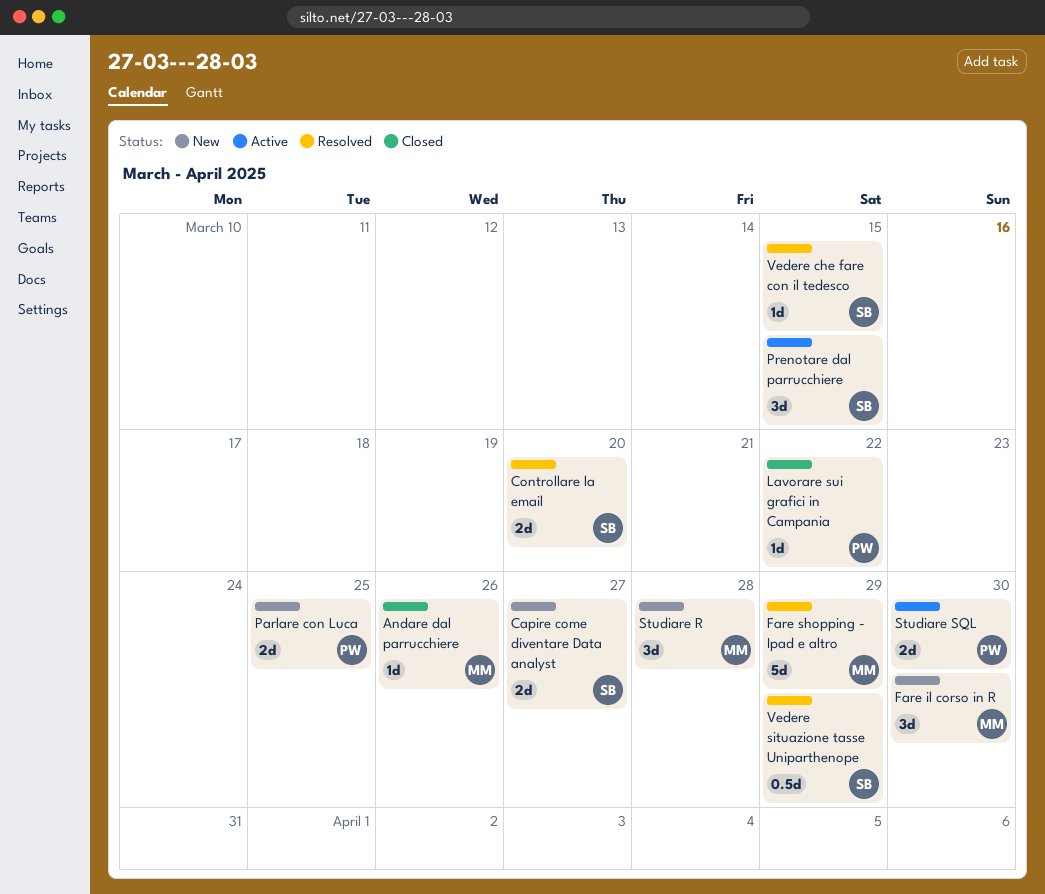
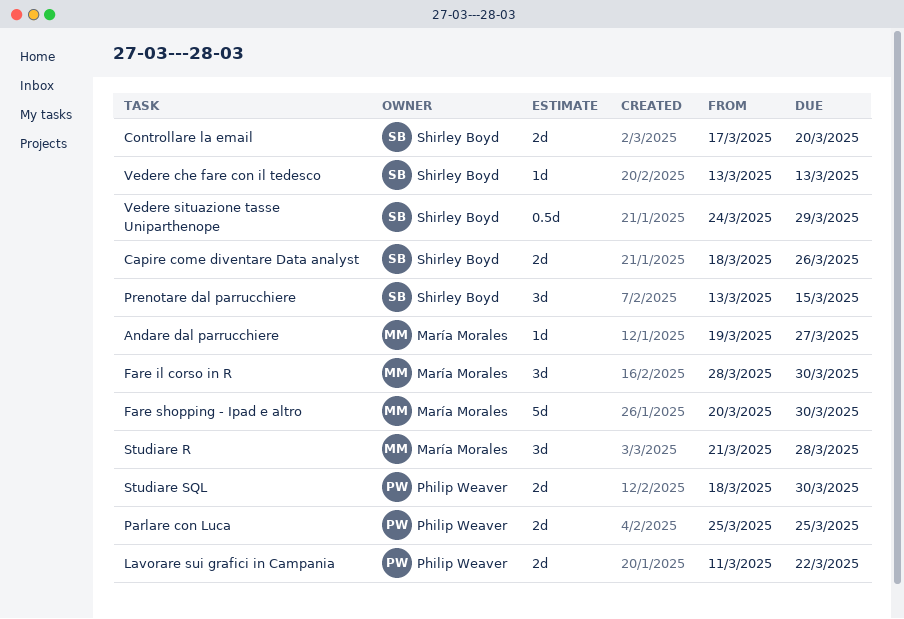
Andare dal parrucchiere, due: Mar 26 -> Mar 27
Capire come diventare Data analyst, due: Mar 27 -> Mar 26
Fare shopping - Ipad e altro, due: Mar 29 -> Mar 30
Lavorare sui grafici in Campania, estimate: 1d -> 2d
Vedere che fare con il tedesco, due: Mar 15 -> Mar 13

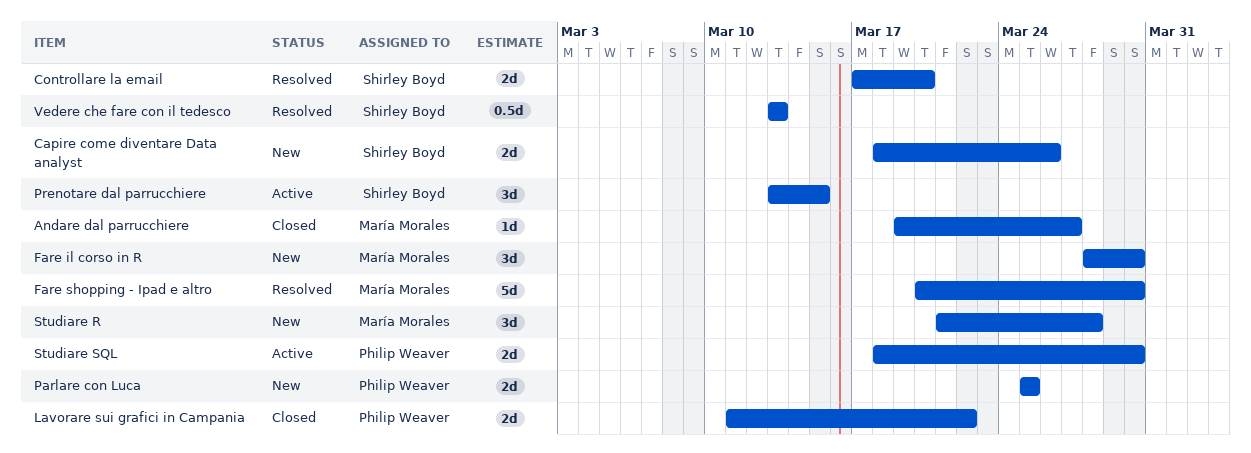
Vedere che fare con il tedesco, estimate: 1d -> 0.5d
Vedere situazione tasse Uniparthenope: present -> none

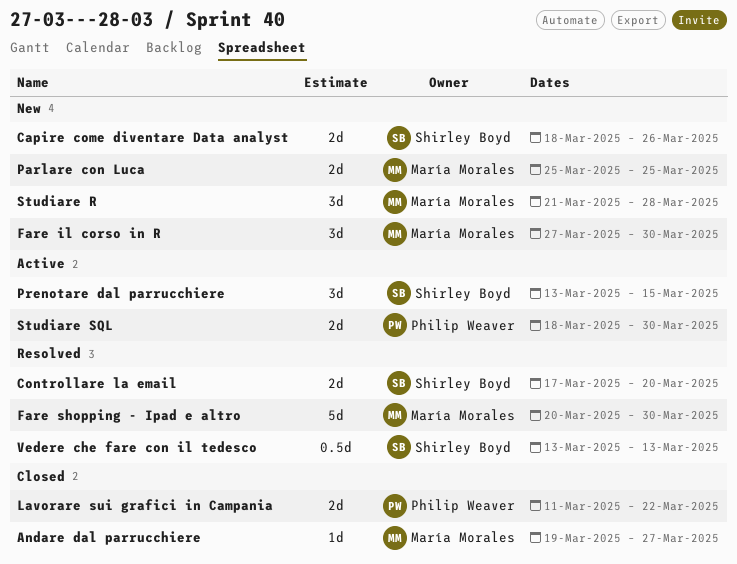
Fare il corso in R, start: Mar 28 -> Mar 27
Parlare con Luca, owner: Philip Weaver -> María Morales

